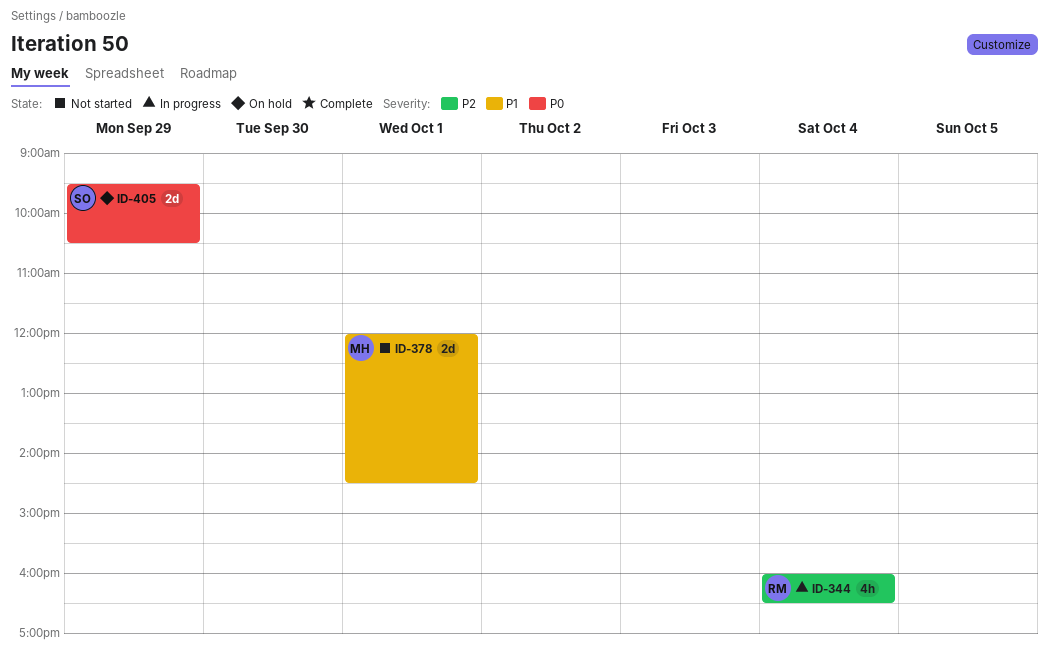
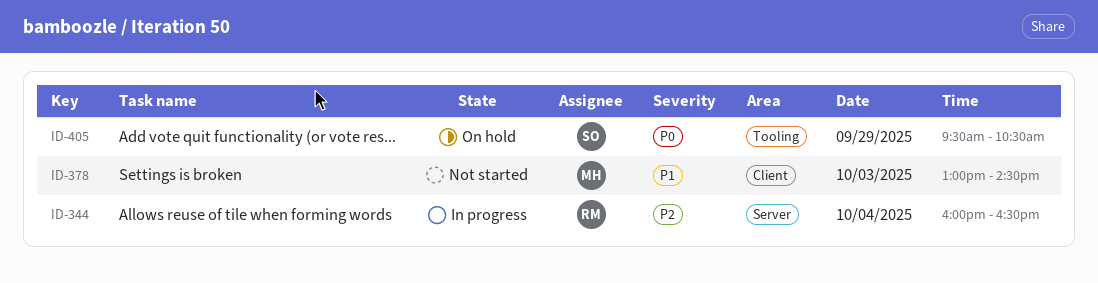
ID-378, day: Oct 1 -> Oct 3
ID-378, begins: 12:00 -> 13:00

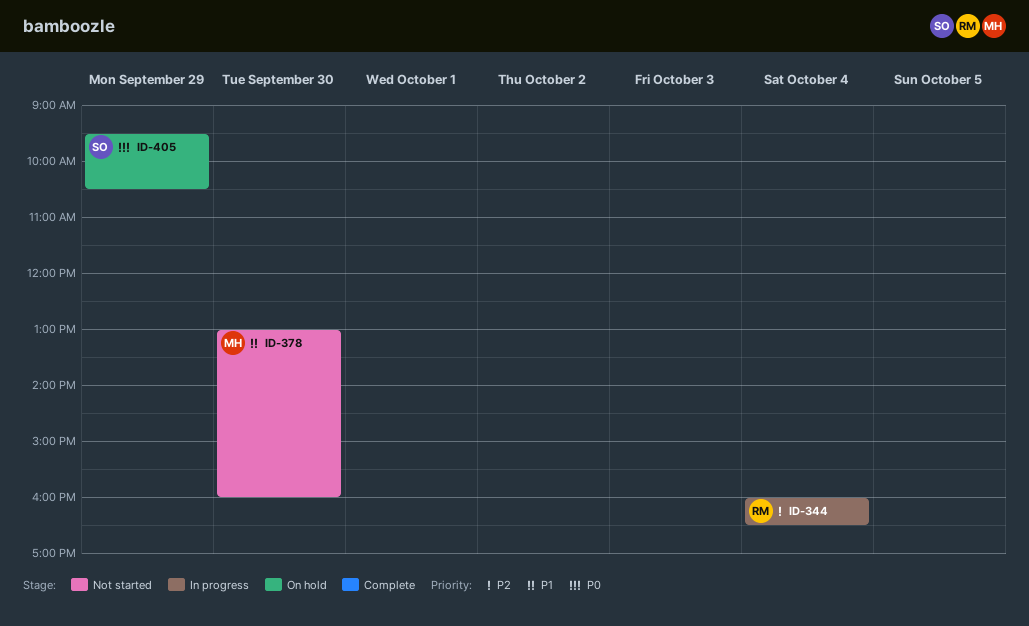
ID-378, day: Oct 3 -> Sep 30
ID-378, ends: 14:30 -> 16:00

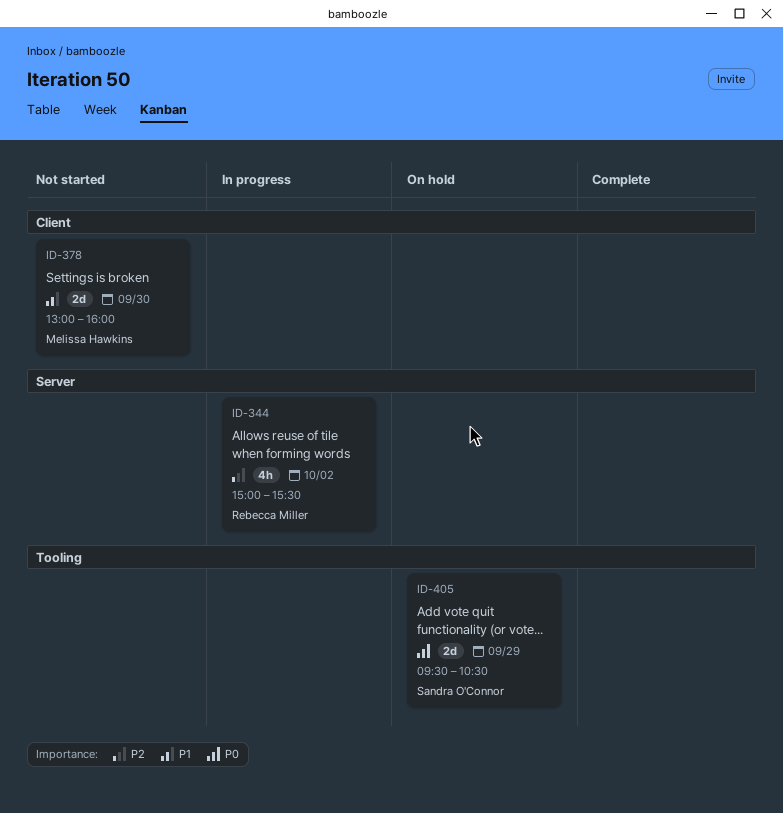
ID-344, day: Oct 4 -> Oct 2
ID-344, begins: 16:00 -> 15:00
ID-344, ends: 16:30 -> 15:30

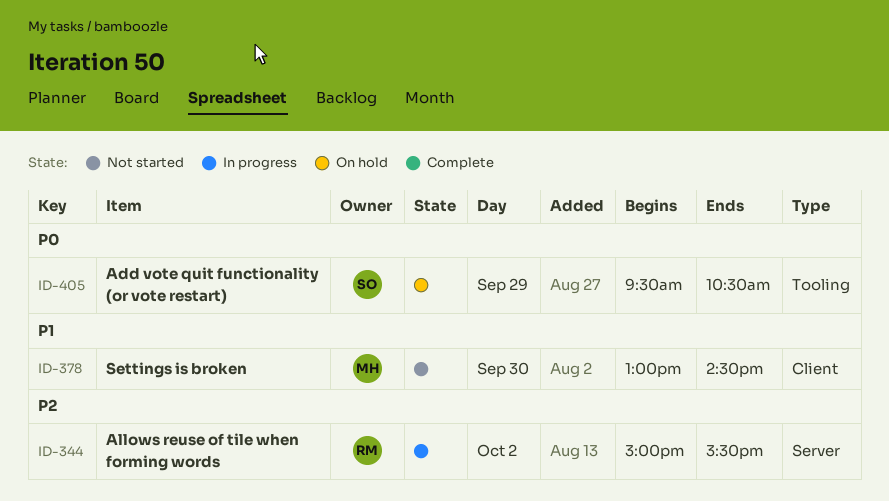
ID-378, ends: 16:00 -> 14:30

